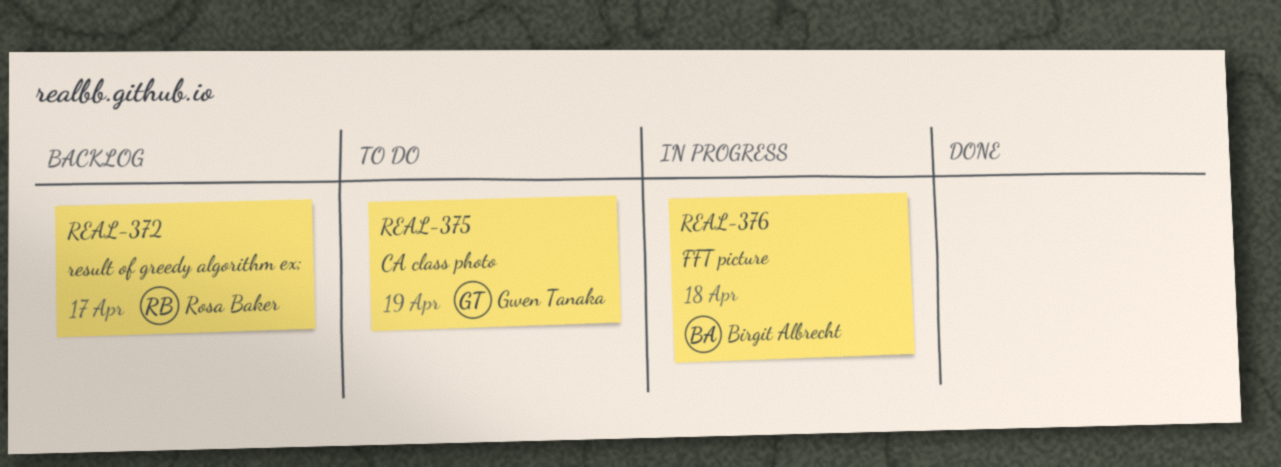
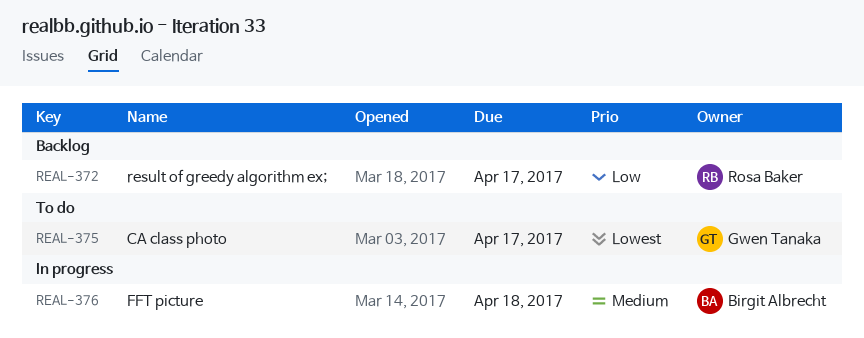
REAL-375, due: Apr 19 -> Apr 17

